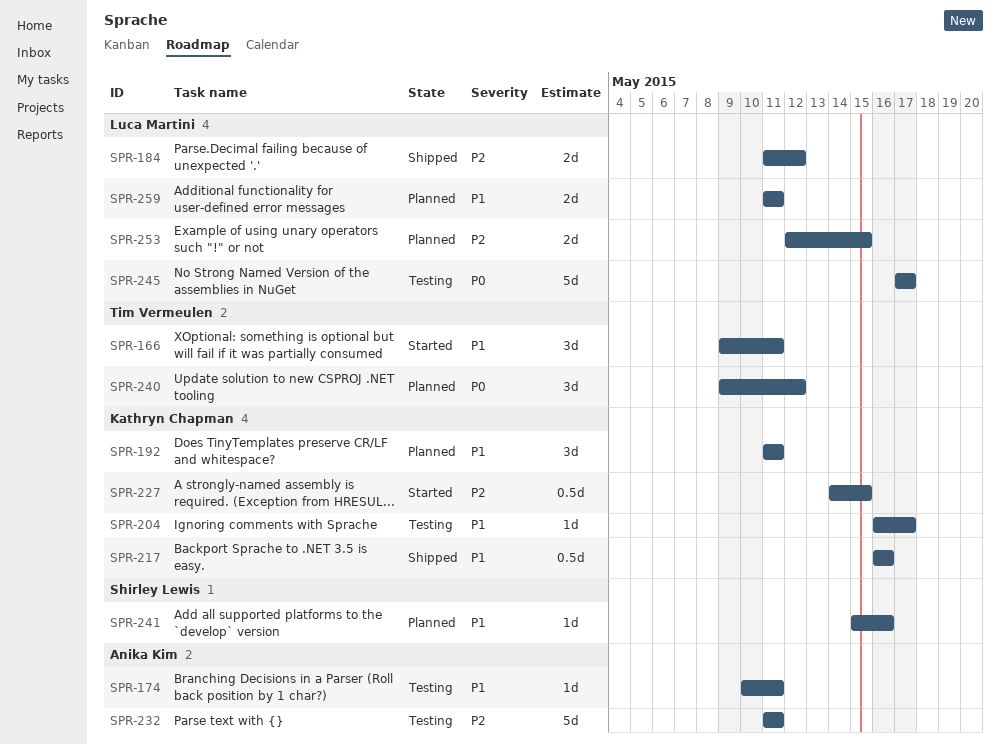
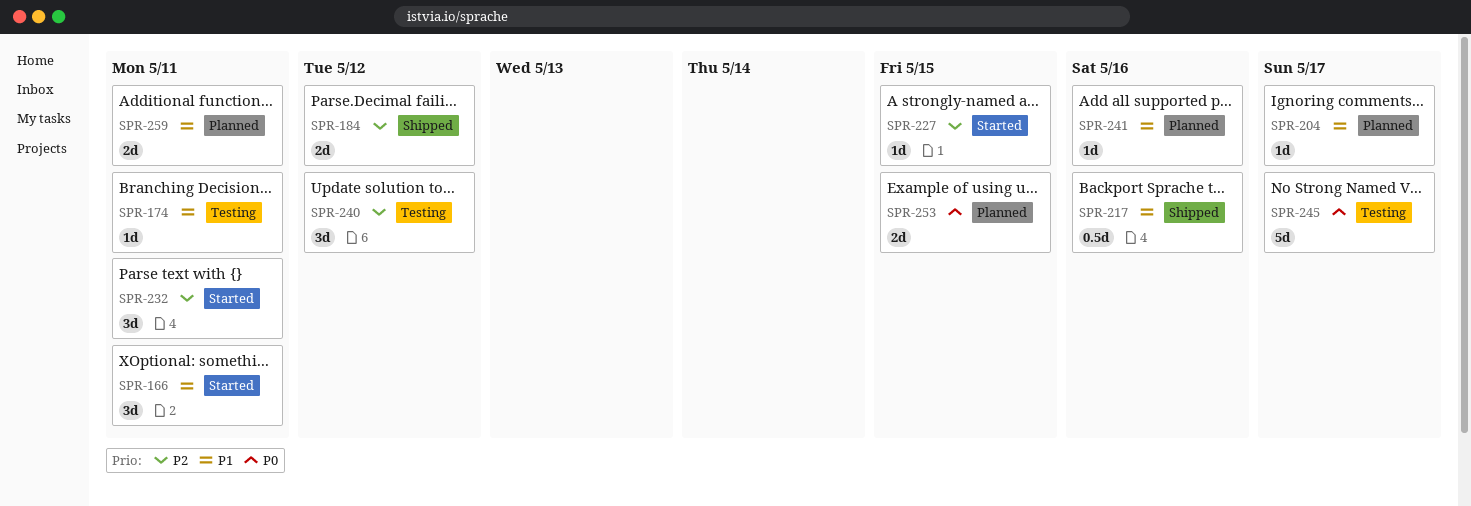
SPR-192: present -> none
SPR-204, status: Testing -> Planned
SPR-227, estimate: 0.5d -> 1d
SPR-232, status: Testing -> Started
SPR-232, estimate: 5d -> 3d
SPR-240, status: Planned -> Testing
SPR-240, priority: P0 -> P2
SPR-253, priority: P2 -> P0

